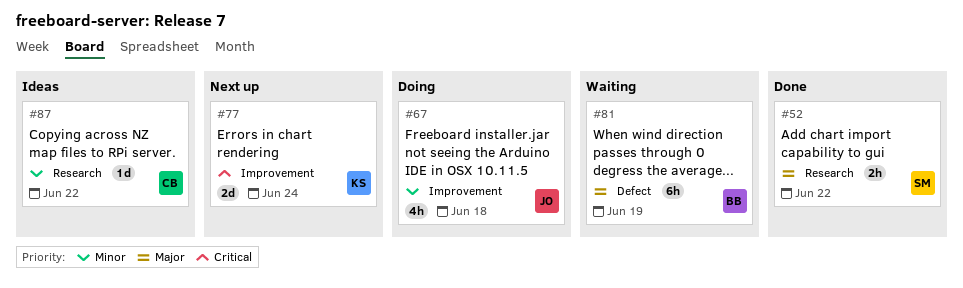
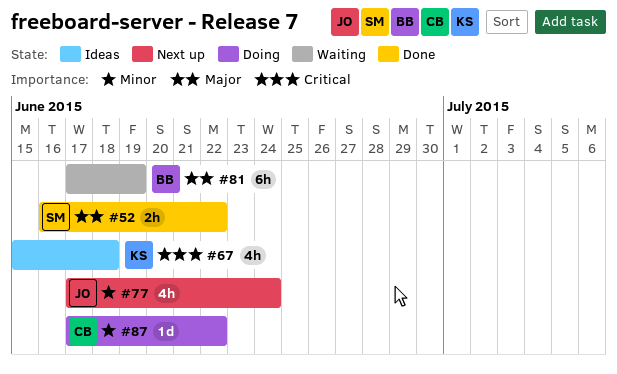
#67, status: Doing -> Ideas
#67, owner: JO -> KS
#67, priority: Minor -> Critical
#77, owner: KS -> JO
#77, priority: Critical -> Minor
#77, estimate: 2d -> 4h
#87, status: Ideas -> Doing

